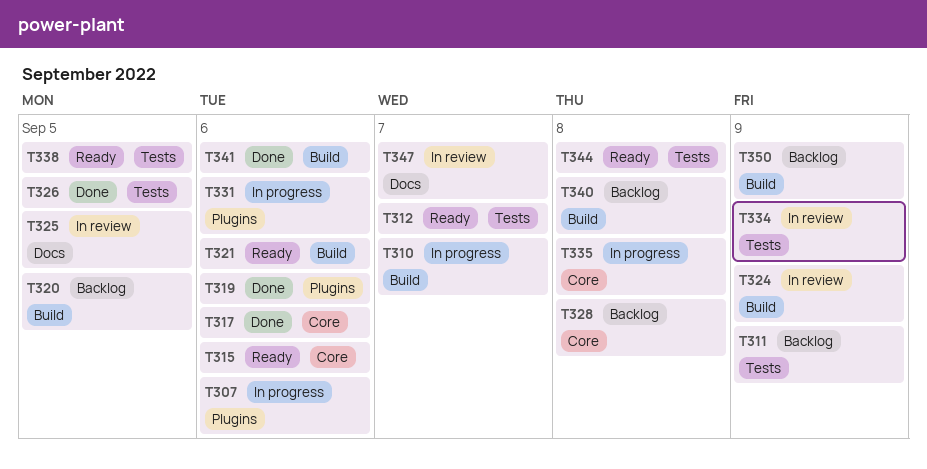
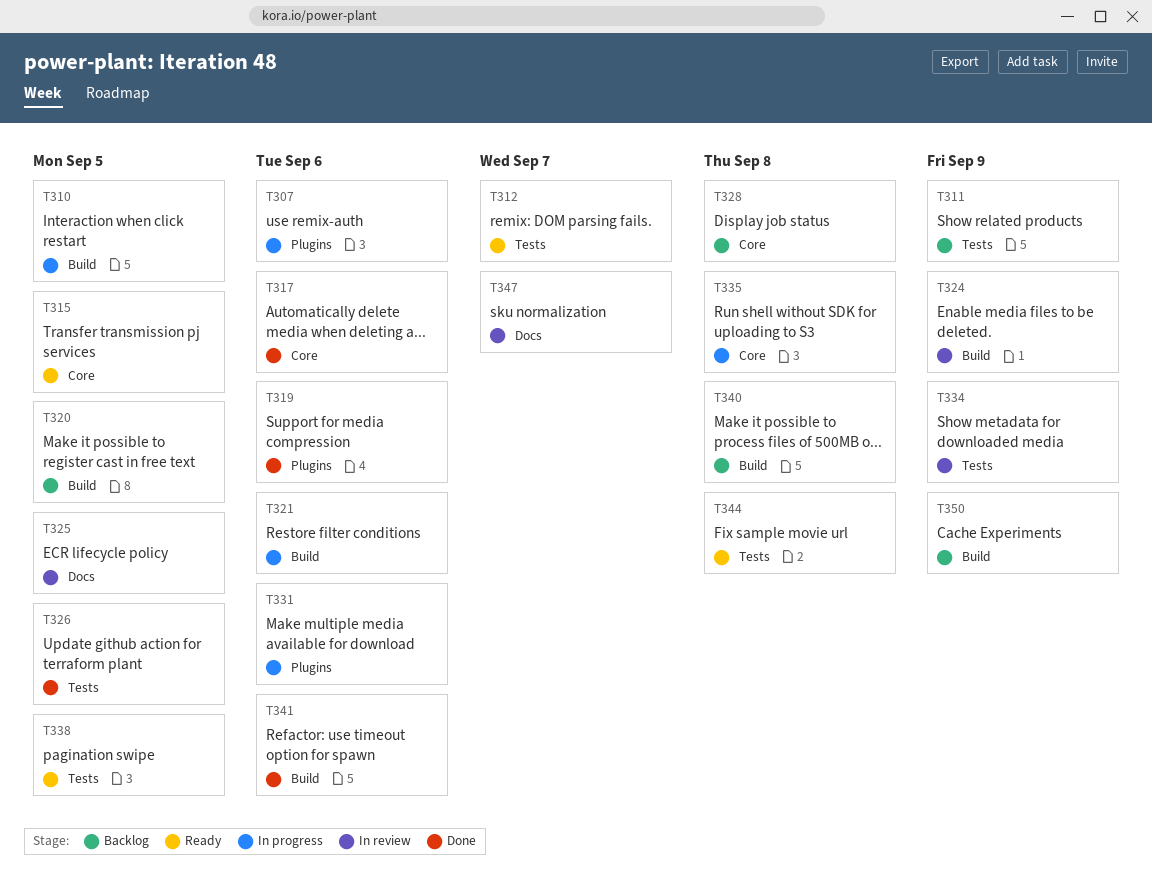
T310, due: Sep 7 -> Sep 5
T315, due: Sep 6 -> Sep 5
T321, status: Ready -> In progress

